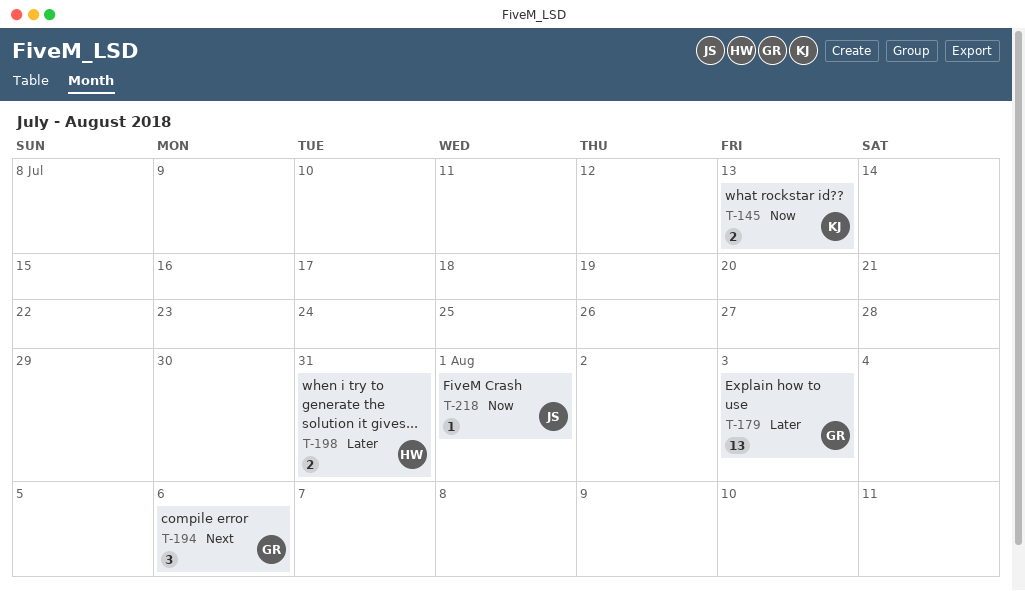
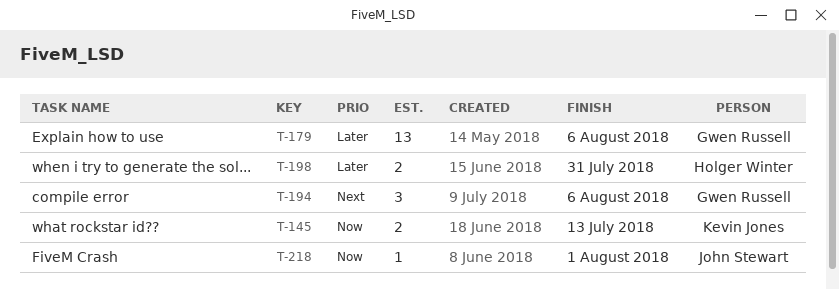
T-179, due: Aug 3 -> Aug 6

